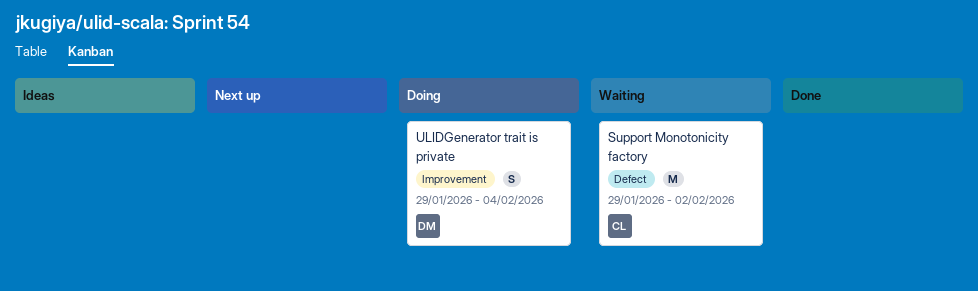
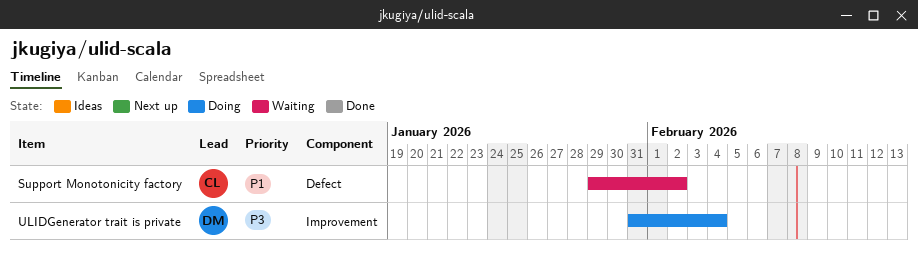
ULIDGenerator trait is private, start: Jan 29 -> Jan 31

